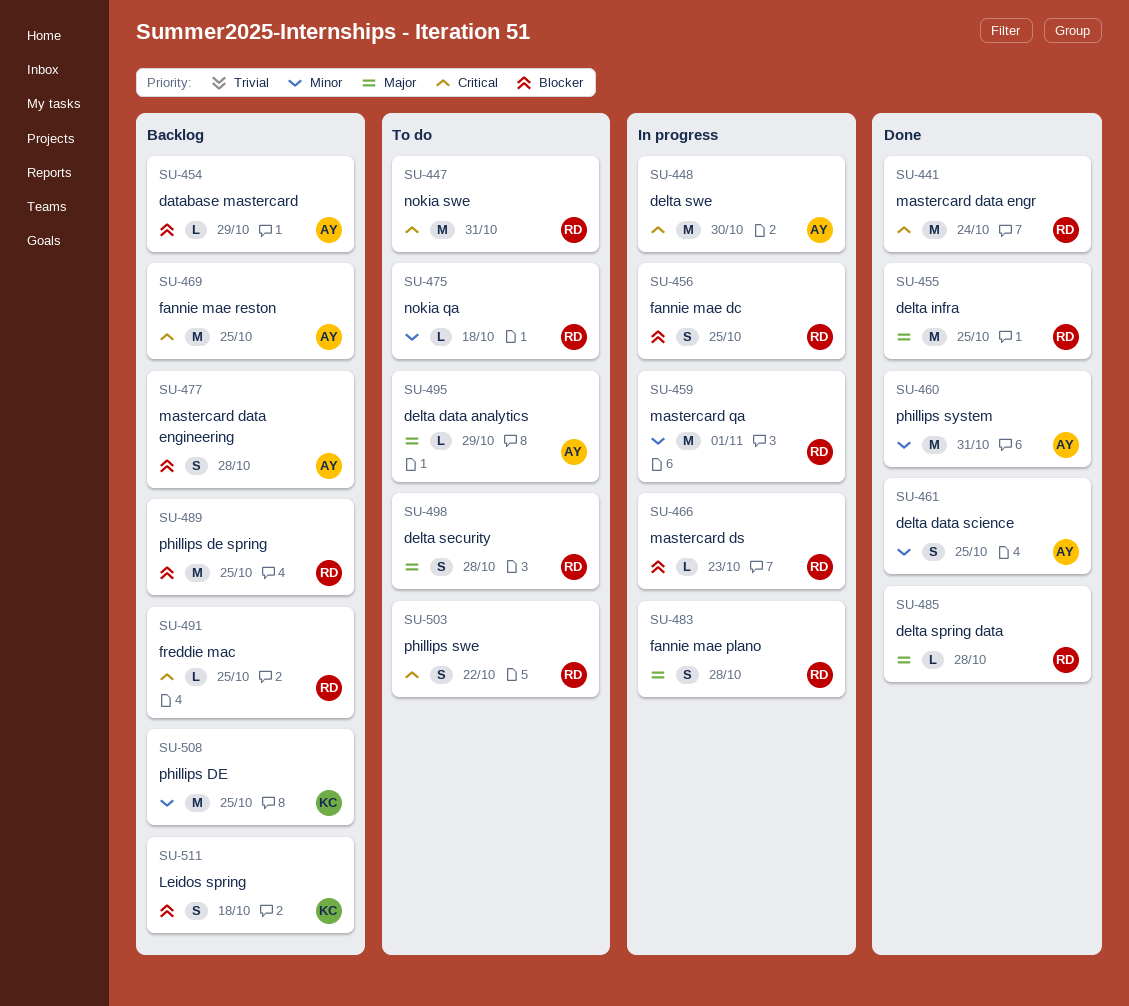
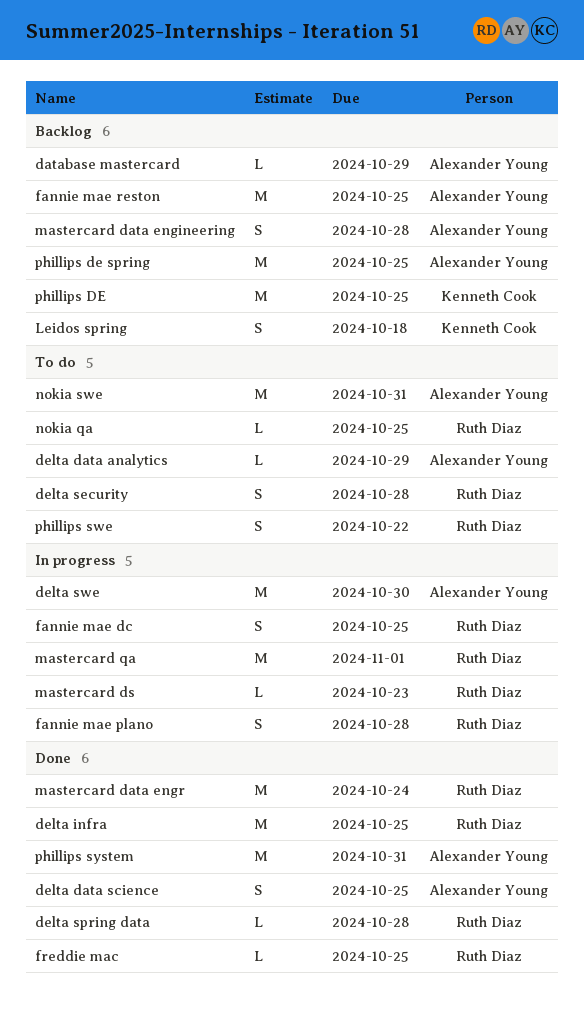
freddie mac, status: Backlog -> Done
nokia qa, due: Oct 18 -> Oct 25
nokia swe, owner: Ruth Diaz -> Alexander Young
phillips de spring, owner: Ruth Diaz -> Alexander Young

